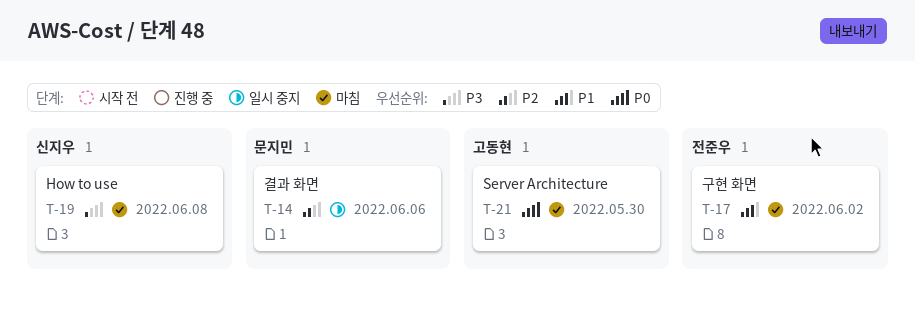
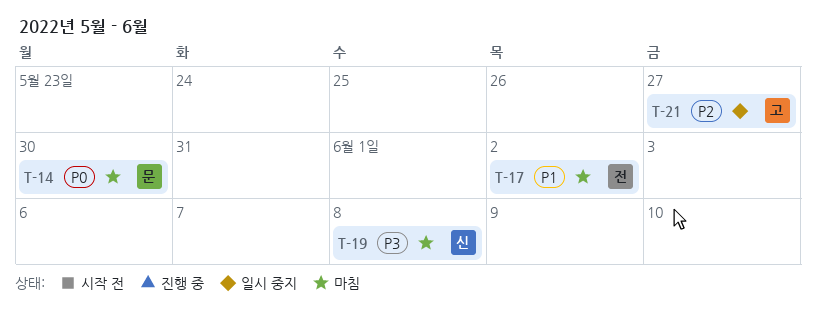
T-14, status: 일시 중지 -> 마침
T-14, priority: P2 -> P0
T-14, due: Jun 6 -> May 30
T-21, status: 마침 -> 일시 중지
T-21, priority: P0 -> P2
T-21, due: May 30 -> May 27

